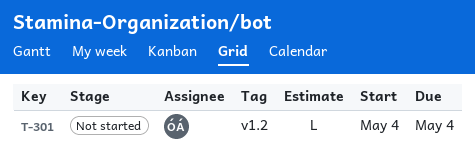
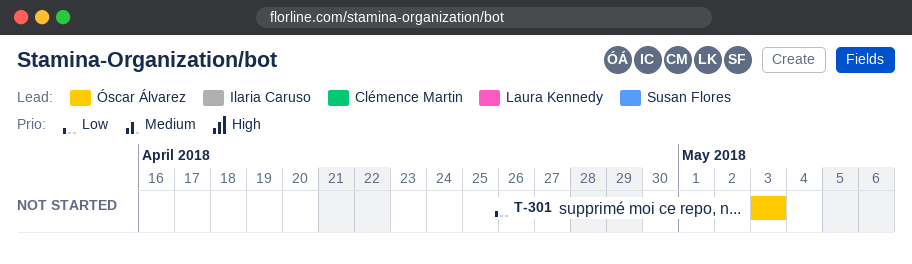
T-301, start: May 4 -> May 3
T-301, due: May 4 -> May 3

